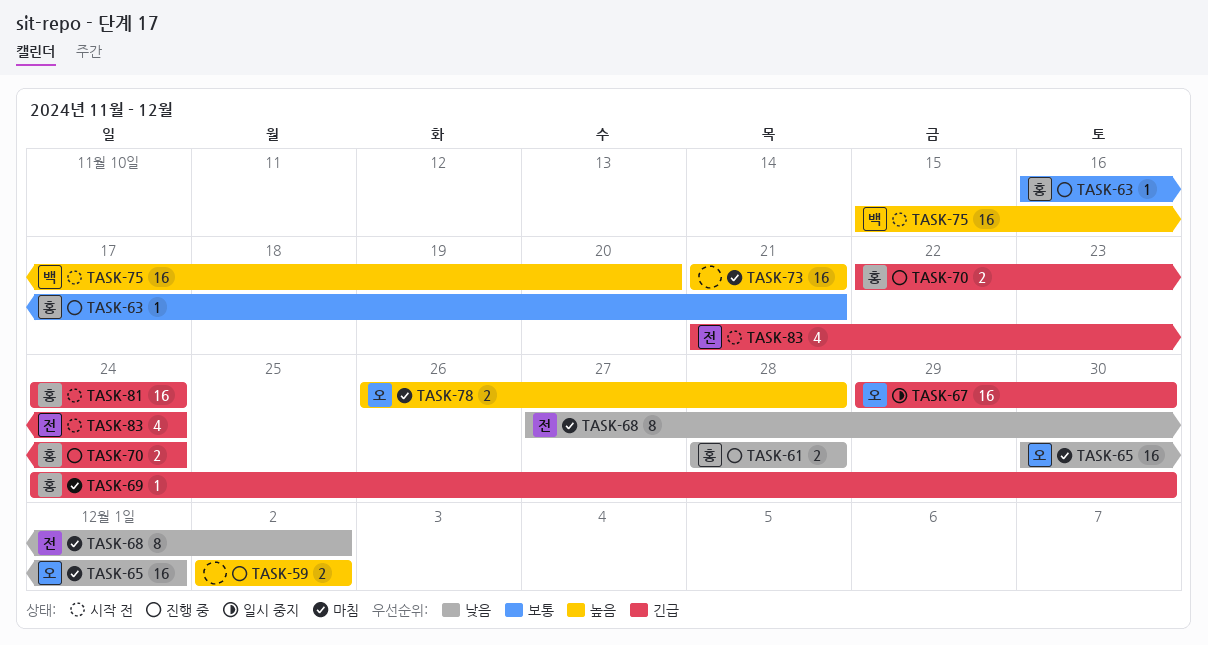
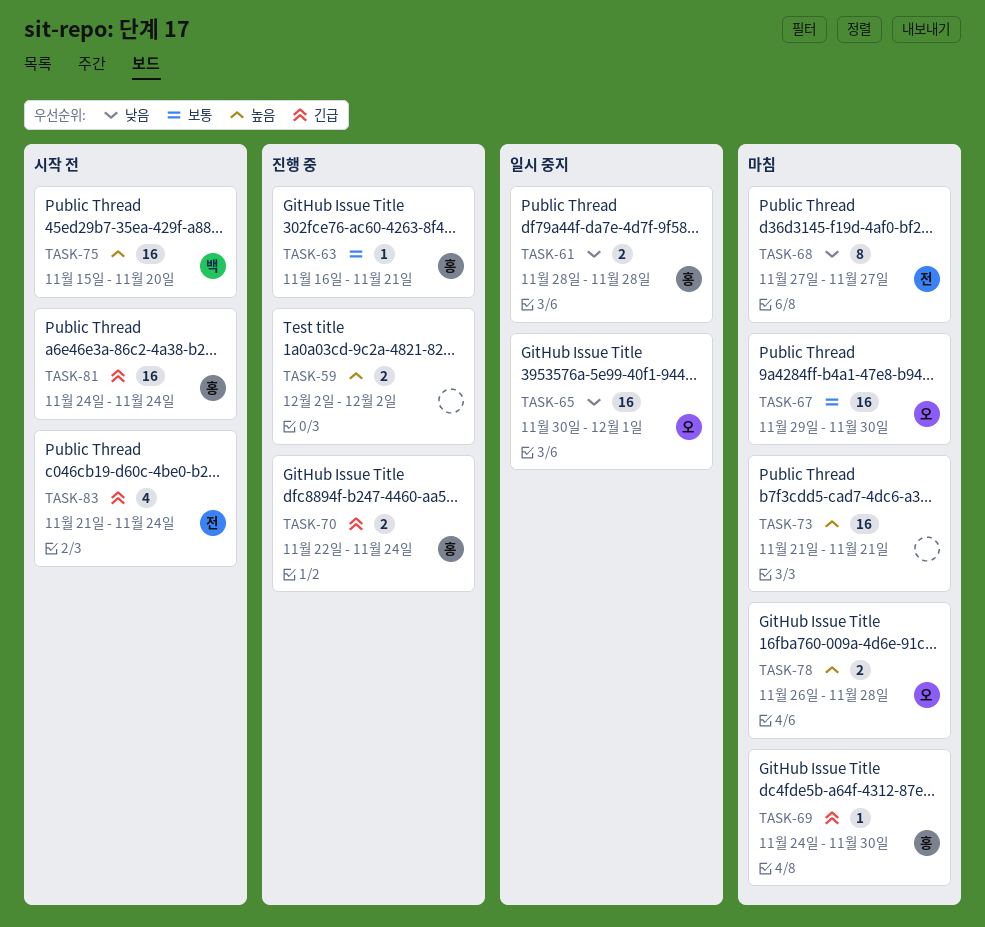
TASK-61, status: 진행 중 -> 일시 중지
TASK-65, status: 마침 -> 일시 중지
TASK-67, status: 일시 중지 -> 마침
TASK-67, priority: 긴급 -> 보통
TASK-68, due: Dec 2 -> Nov 27

